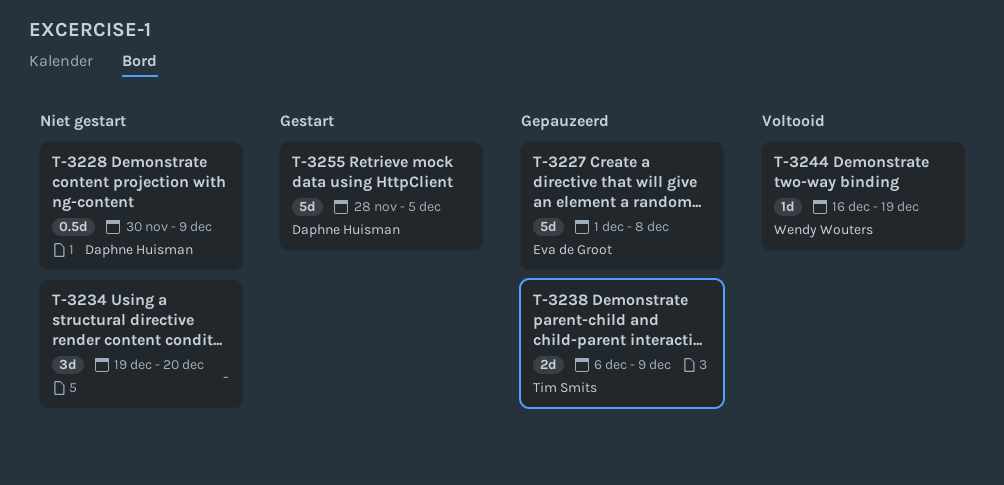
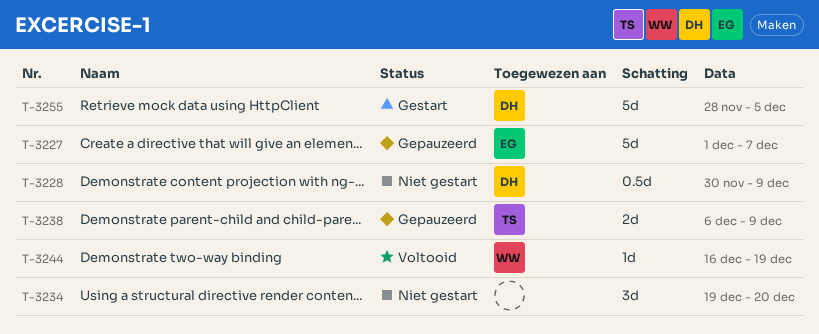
T-3227, due: Dec 8 -> Dec 7

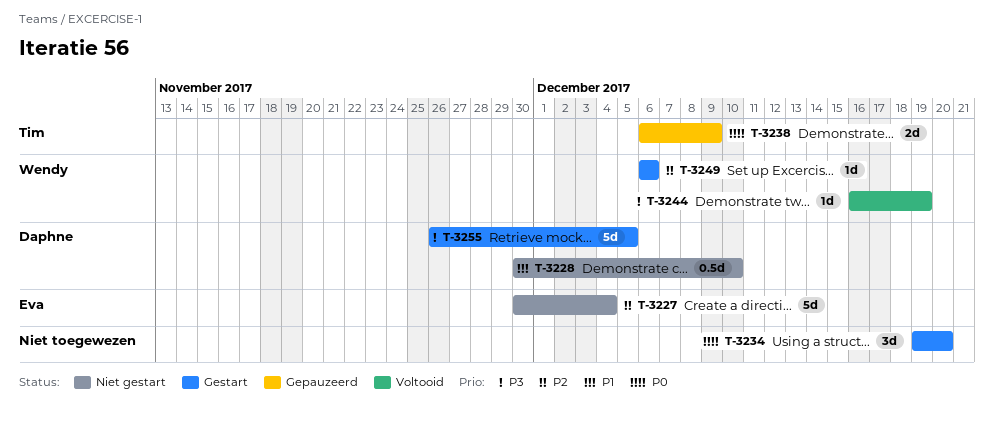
T-3227, status: Gepauzeerd -> Niet gestart
T-3227, start: Dec 1 -> Nov 30
T-3227, due: Dec 7 -> Dec 4
T-3228, due: Dec 9 -> Dec 10
T-3234, status: Niet gestart -> Gestart
T-3249: none -> present
T-3255, start: Nov 28 -> Nov 26

